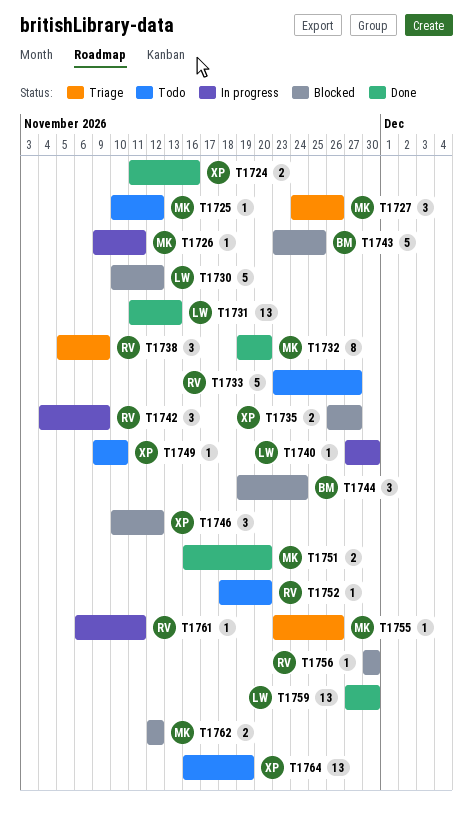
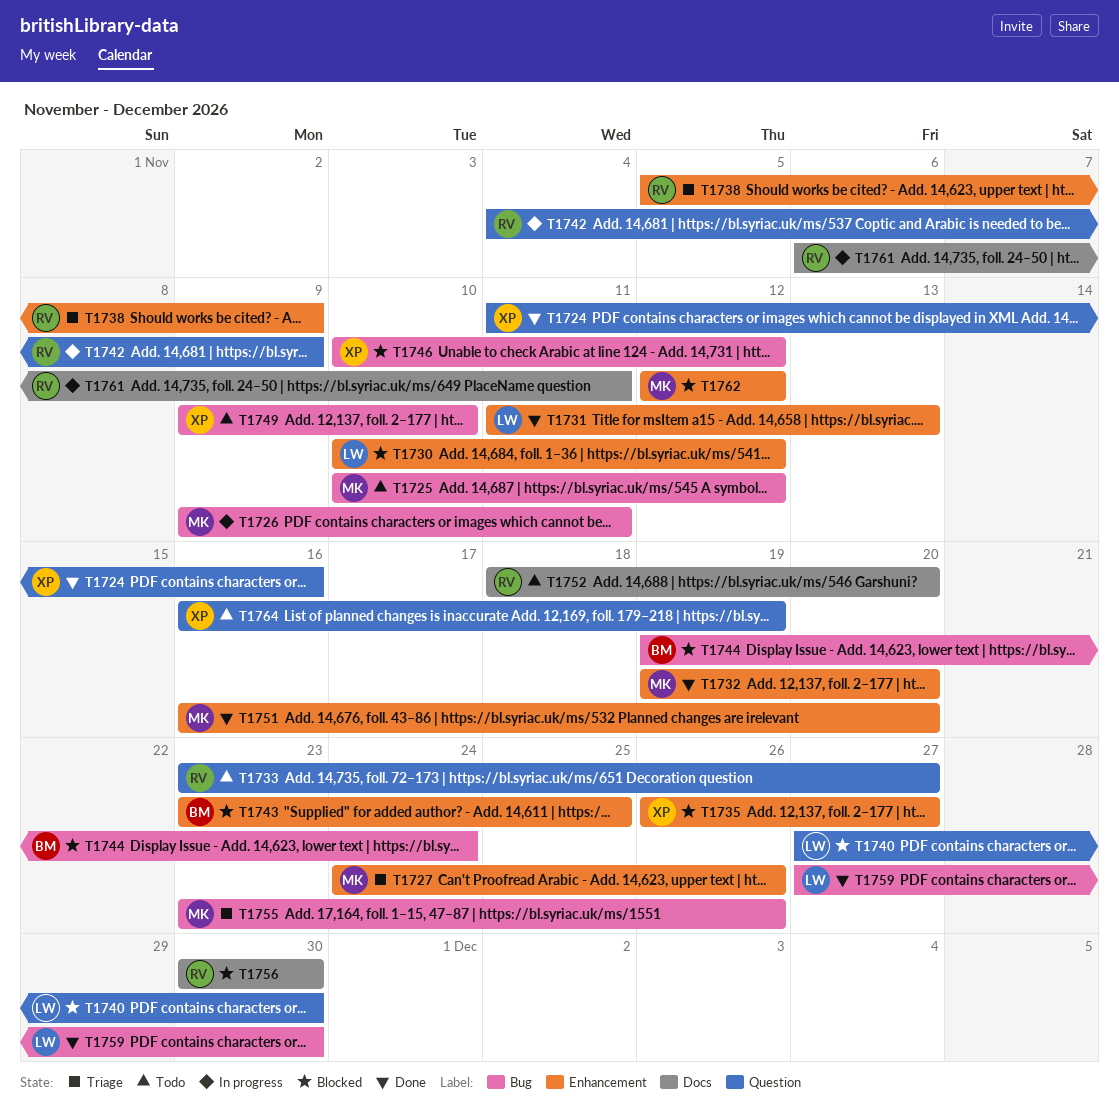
T1740, status: In progress -> Blocked

